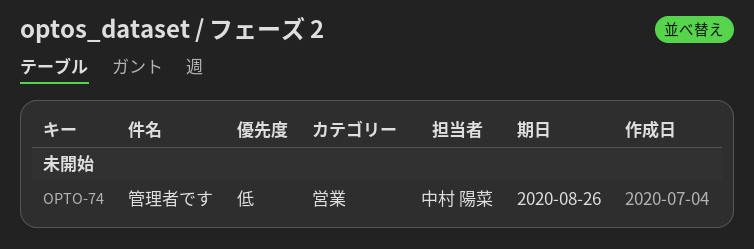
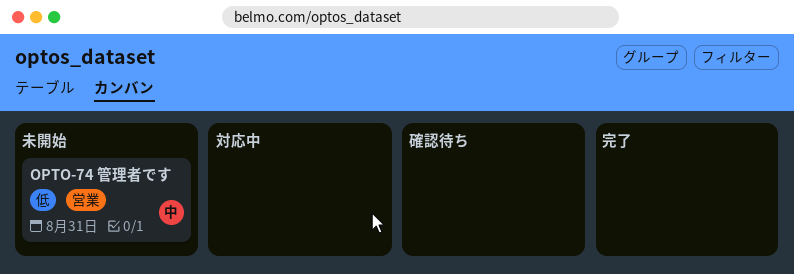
OPTO-74, due: Aug 26 -> Aug 31

